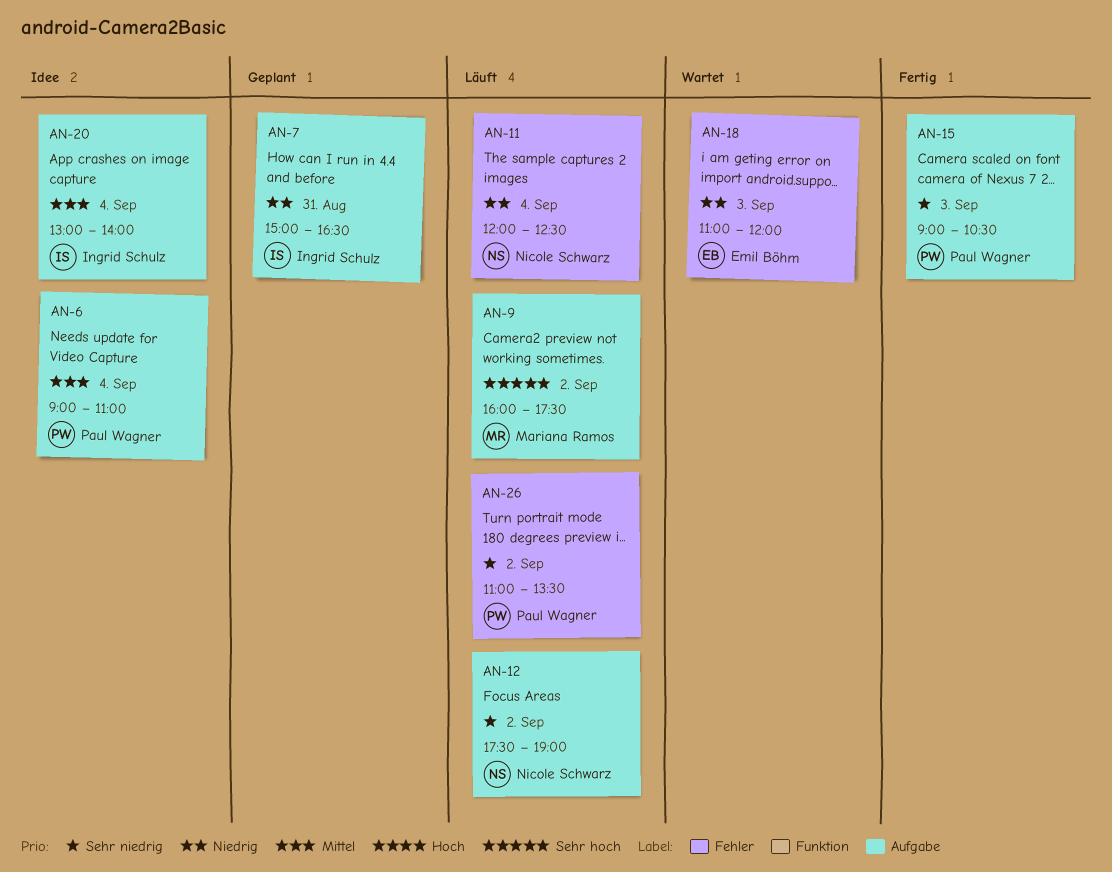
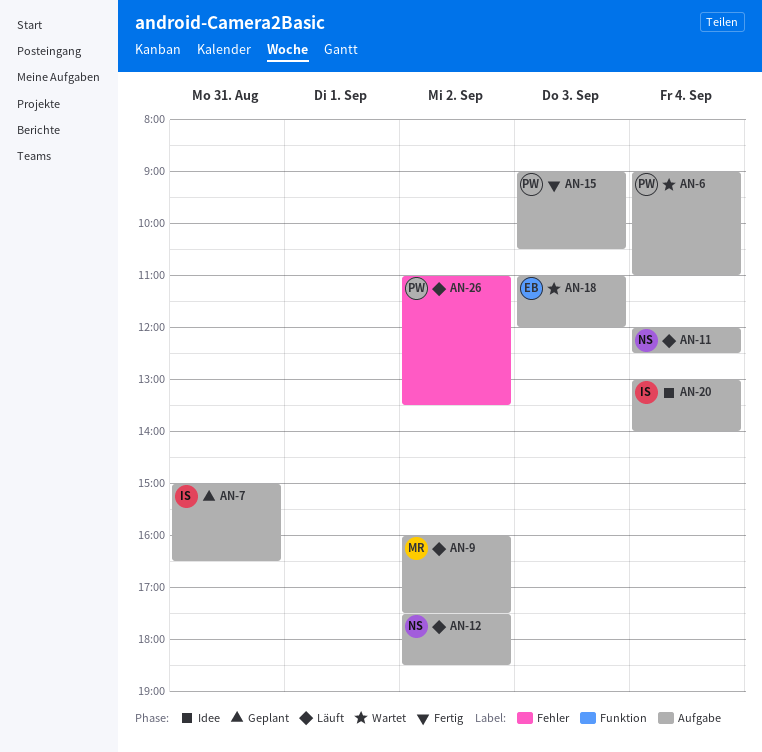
AN-6, status: Idee -> Wartet
AN-11, label: Fehler -> Aufgabe
AN-12, ends: 19:00 -> 18:30
AN-18, label: Fehler -> Aufgabe

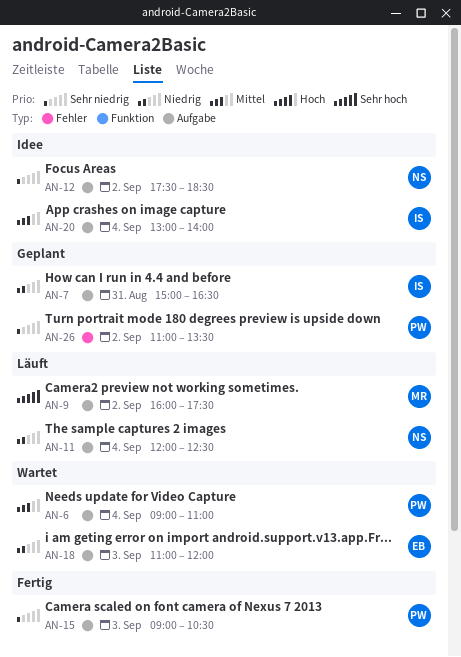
AN-12, status: Läuft -> Idee
AN-26, status: Läuft -> Geplant

